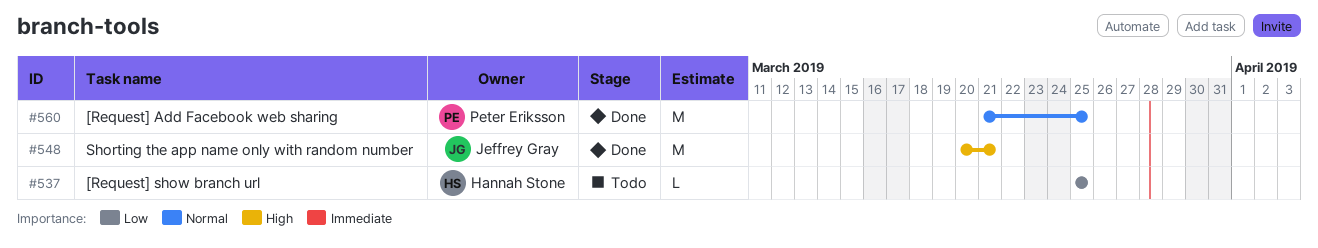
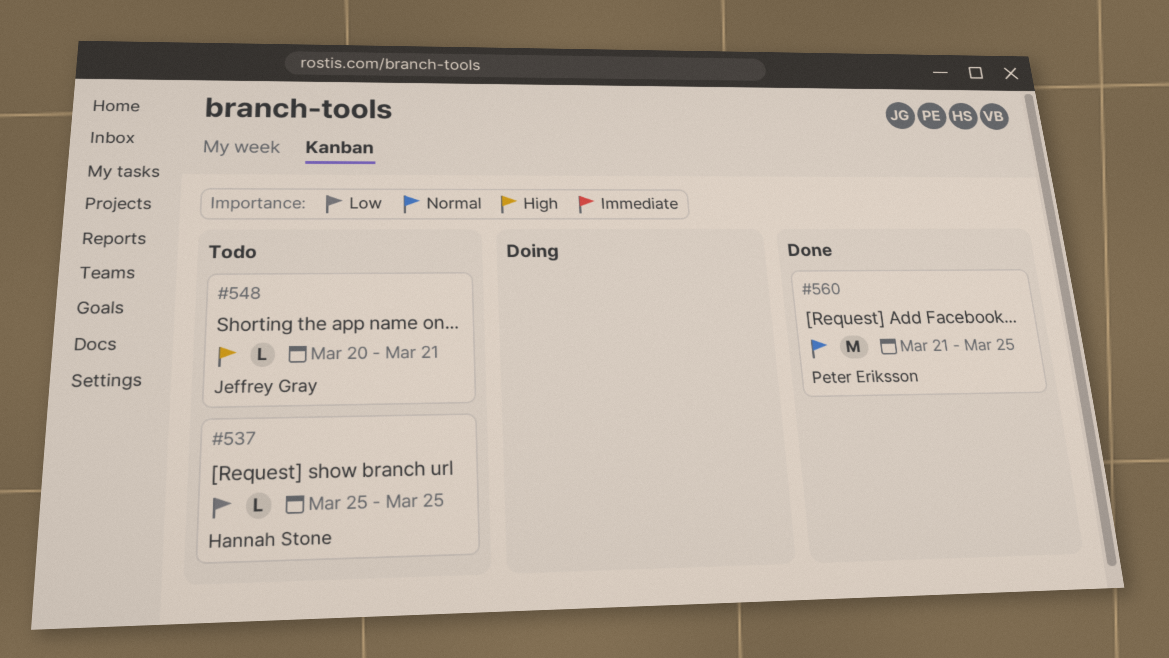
#548, status: Done -> Todo
#548, estimate: M -> L

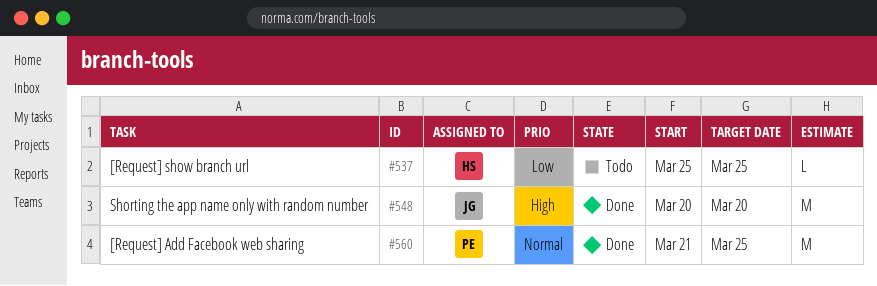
#548, status: Todo -> Done
#548, estimate: L -> M
#548, due: Mar 21 -> Mar 20

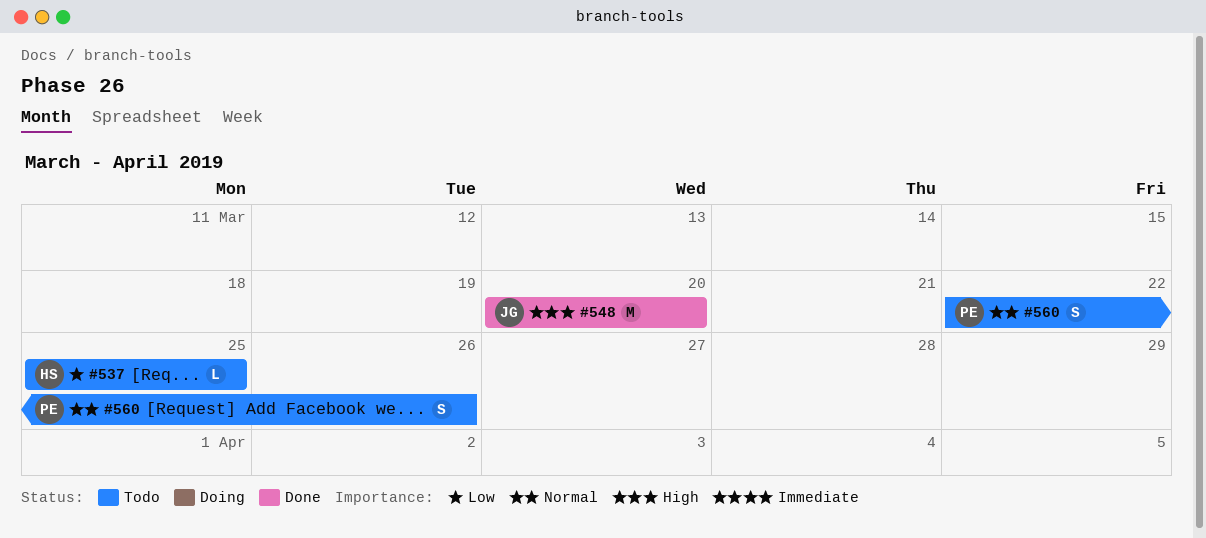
#560, status: Done -> Todo
#560, estimate: M -> S
#560, start: Mar 21 -> Mar 22
#560, due: Mar 25 -> Mar 26

